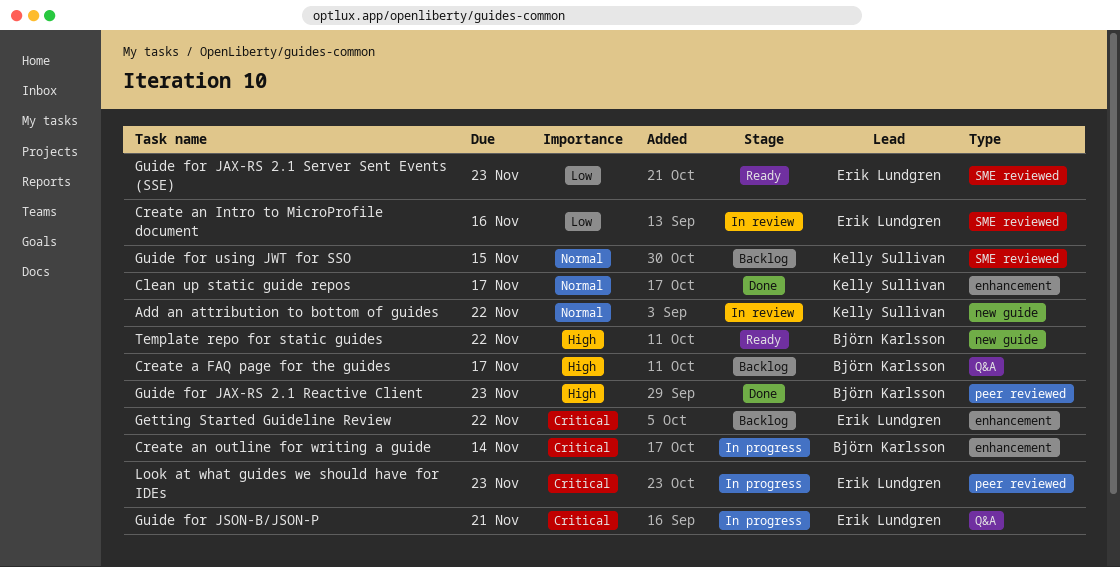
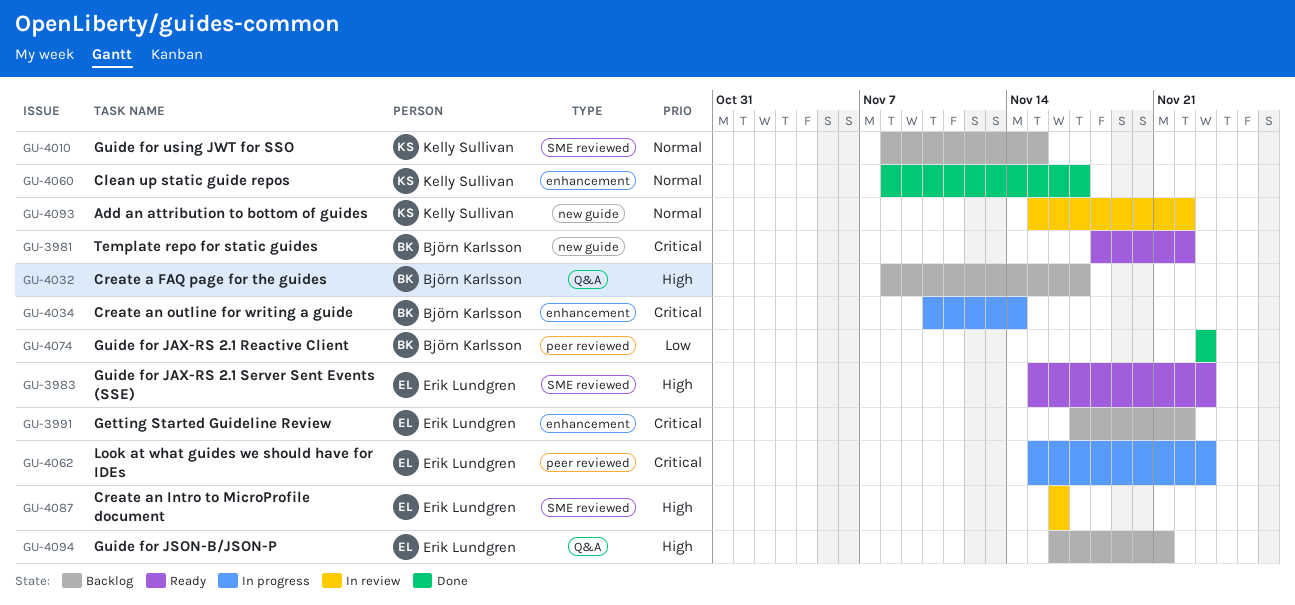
Create an Intro to MicroProfile document, priority: Low -> High
Guide for JAX-RS 2.1 Reactive Client, priority: High -> Low
Guide for JAX-RS 2.1 Server Sent Events (SSE), priority: Low -> High
Guide for JSON-B/JSON-P, status: In progress -> Backlog
Guide for JSON-B/JSON-P, priority: Critical -> High
Template repo for static guides, priority: High -> Critical

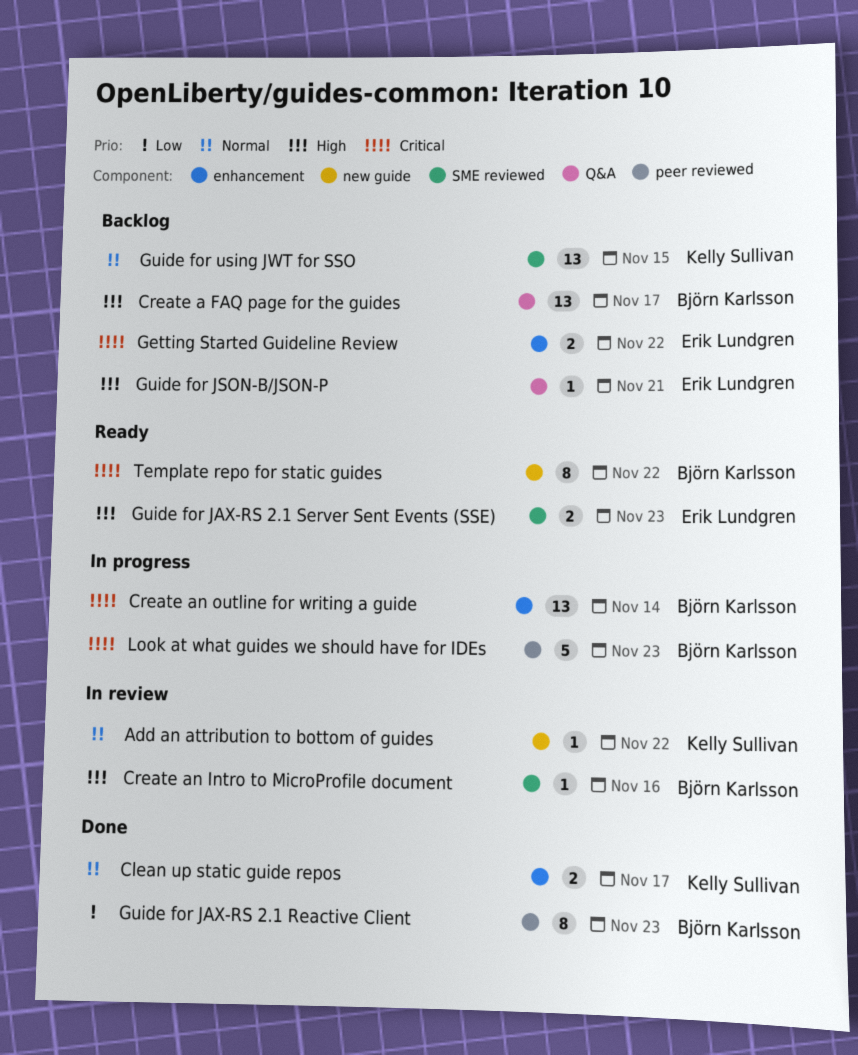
Create an Intro to MicroProfile document, owner: Erik Lundgren -> Björn Karlsson
Look at what guides we should have for IDEs, owner: Erik Lundgren -> Björn Karlsson

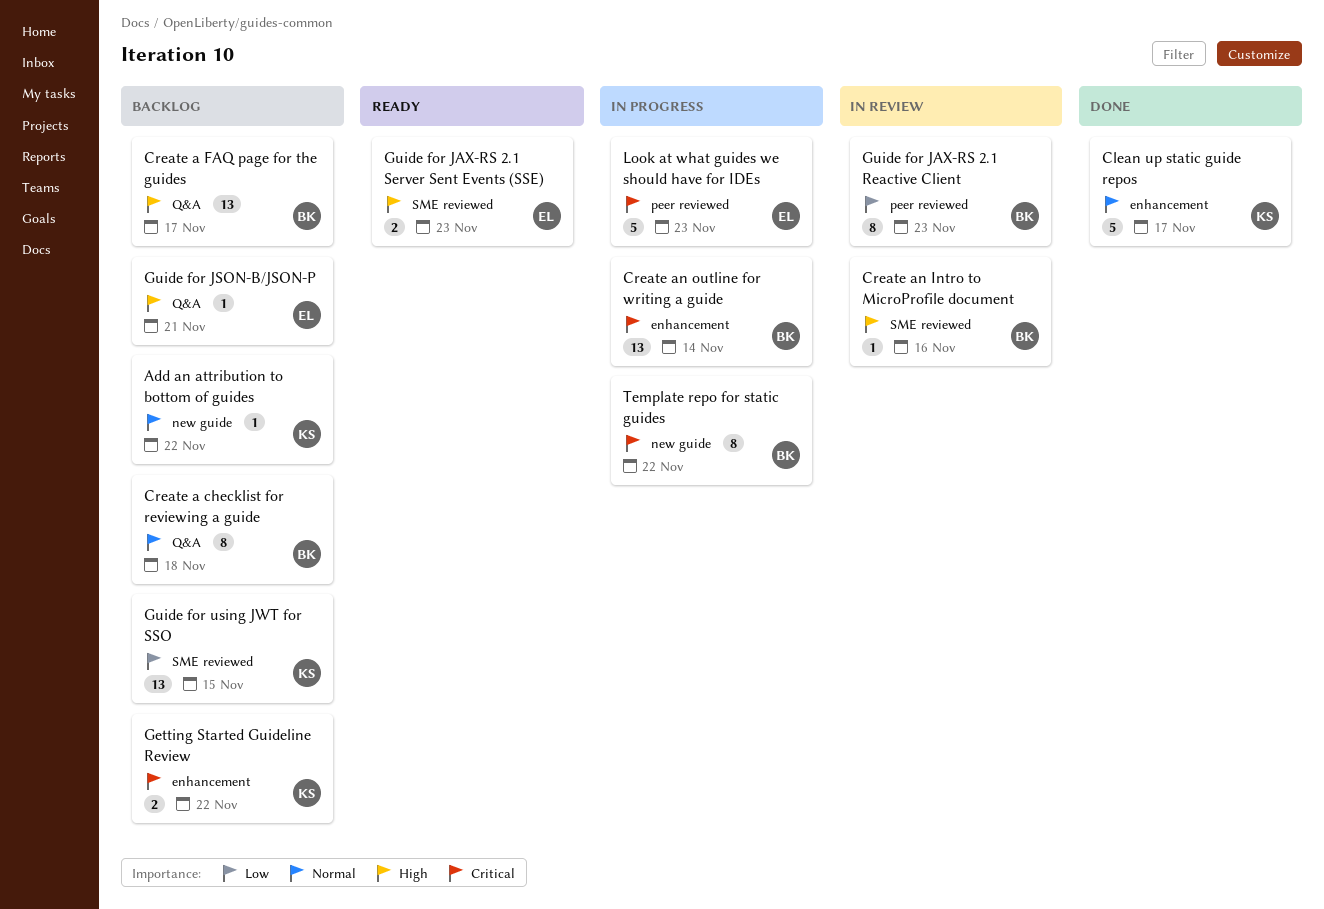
Add an attribution to bottom of guides, status: In review -> Backlog
Clean up static guide repos, estimate: 2 -> 5
Create a checklist for reviewing a guide: none -> present
Getting Started Guideline Review, owner: Erik Lundgren -> Kelly Sullivan
Guide for JAX-RS 2.1 Reactive Client, status: Done -> In review
Guide for using JWT for SSO, priority: Normal -> Low
Look at what guides we should have for IDEs, owner: Björn Karlsson -> Erik Lundgren
Template repo for static guides, status: Ready -> In progress

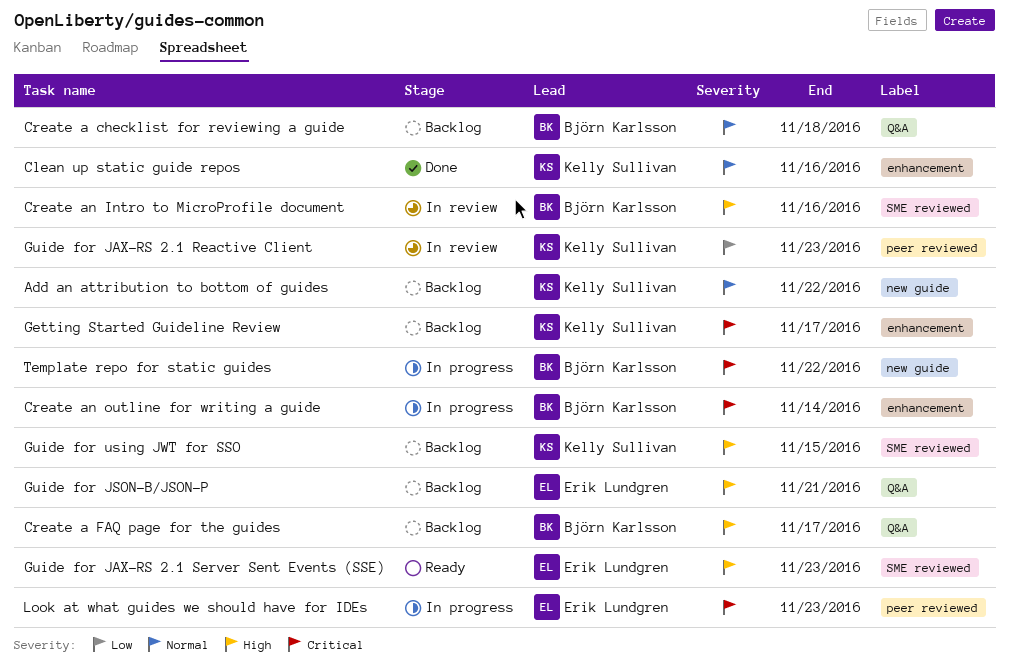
Clean up static guide repos, due: Nov 17 -> Nov 16
Getting Started Guideline Review, due: Nov 22 -> Nov 17
Guide for JAX-RS 2.1 Reactive Client, owner: Björn Karlsson -> Kelly Sullivan
Guide for using JWT for SSO, priority: Low -> High

